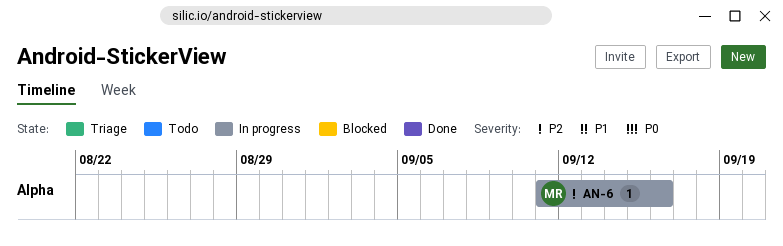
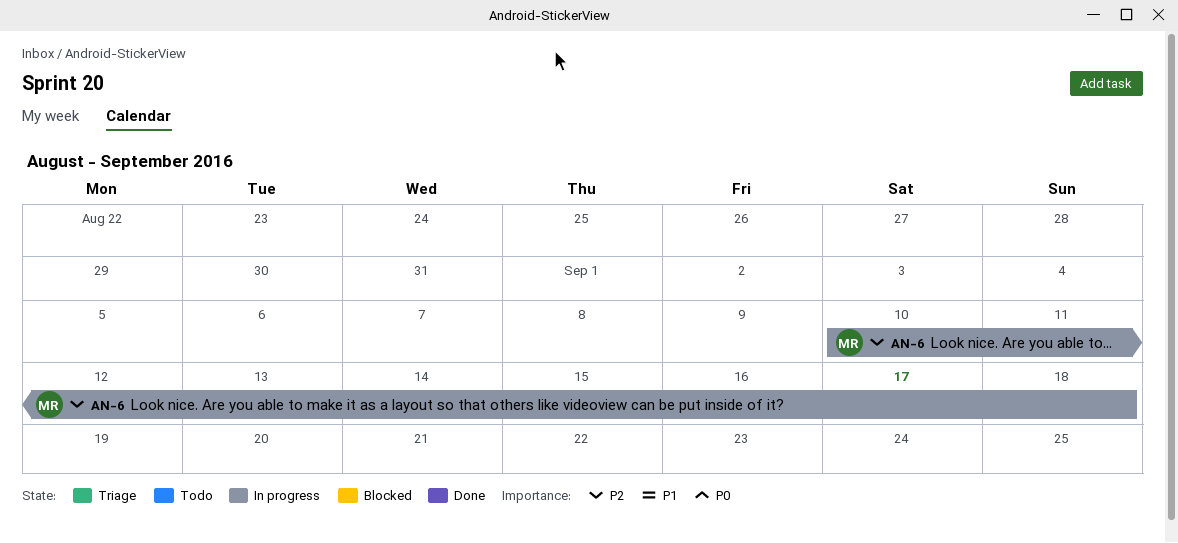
AN-6, start: Sep 11 -> Sep 10
AN-6, due: Sep 16 -> Sep 18

